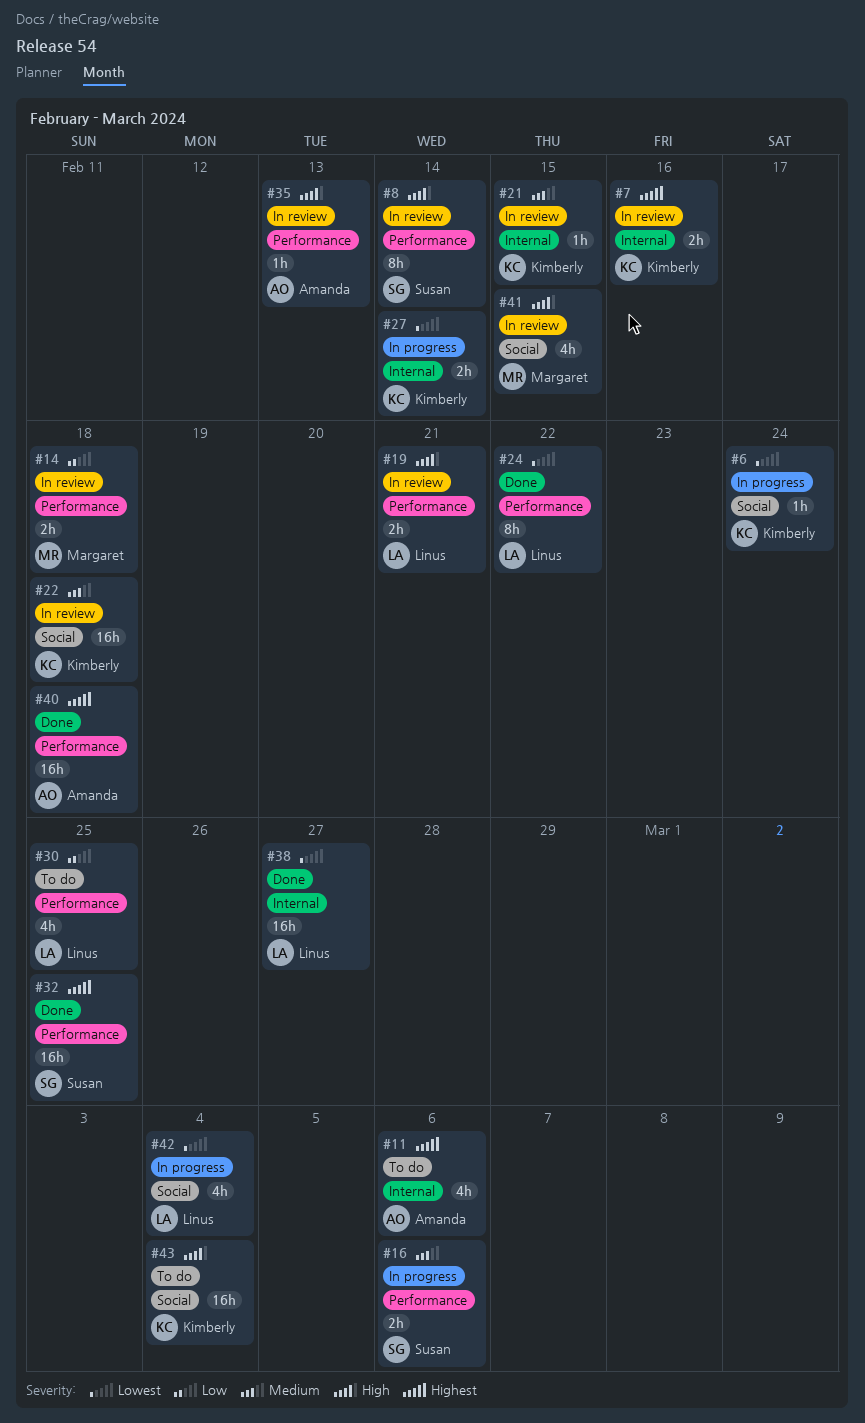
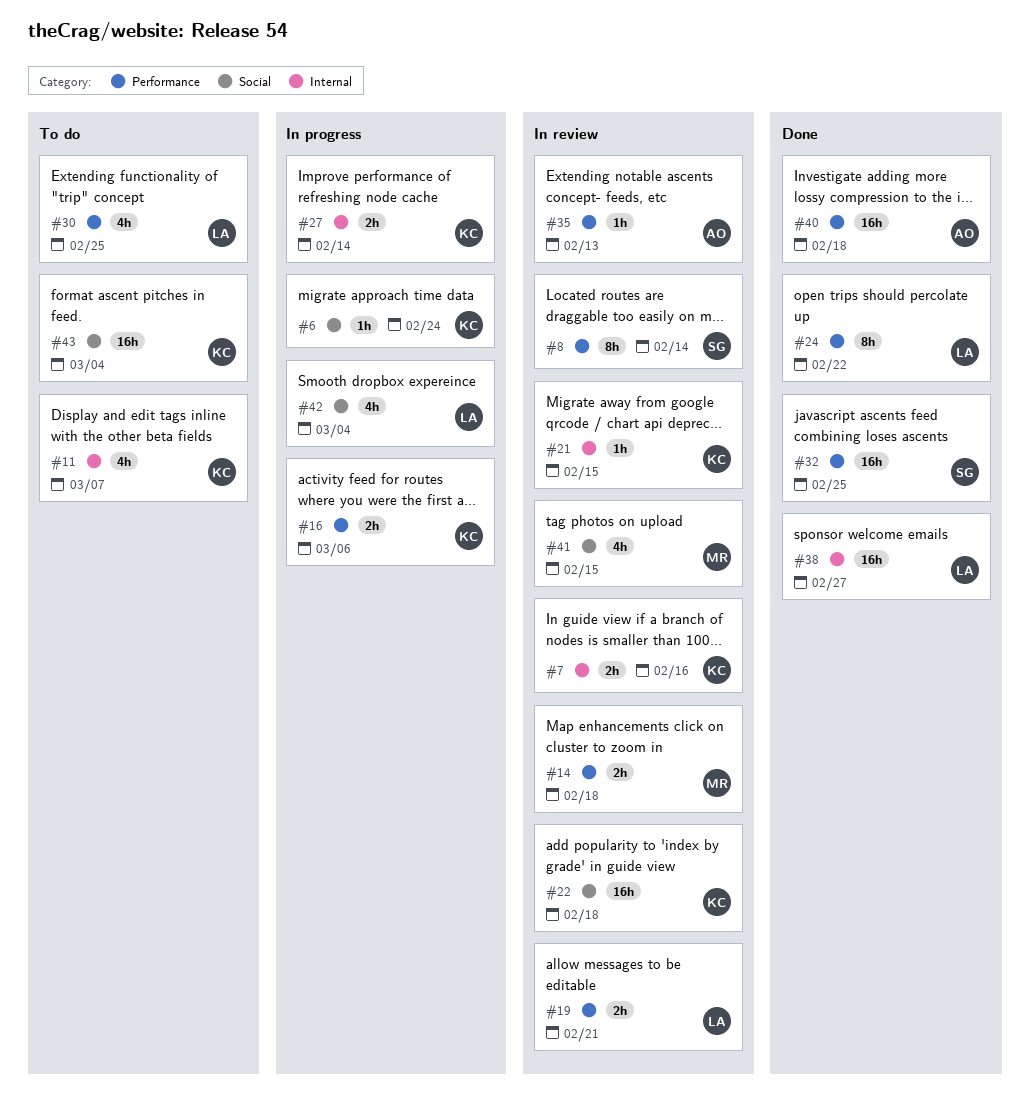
#11, owner: Amanda -> Kimberly
#11, due: Mar 6 -> Mar 7
#16, owner: Susan -> Kimberly

